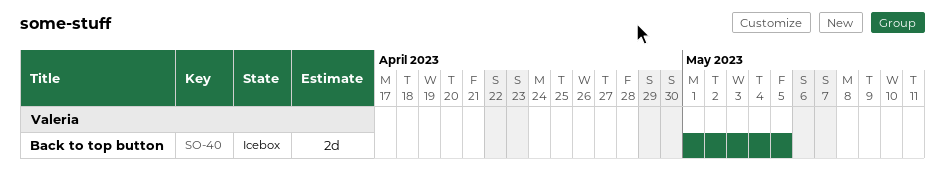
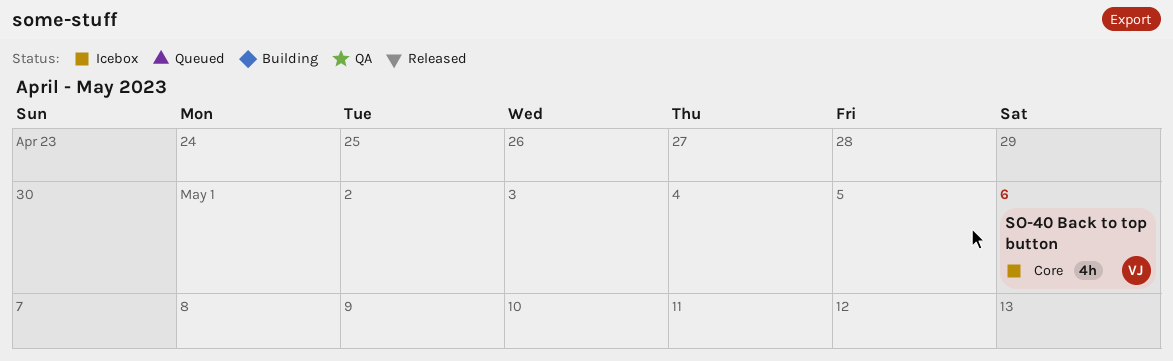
SO-40, estimate: 2d -> 4h
SO-40, due: May 5 -> May 6

